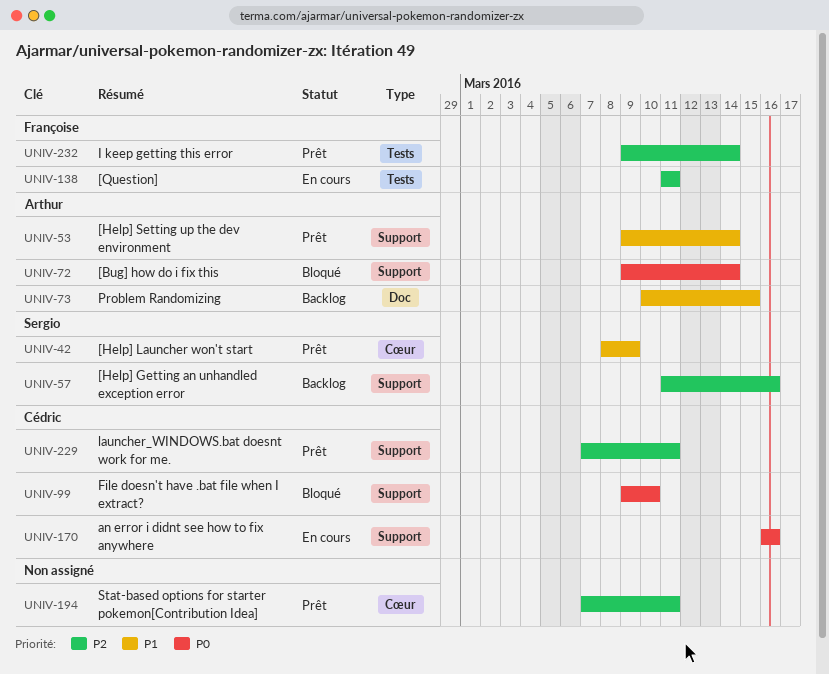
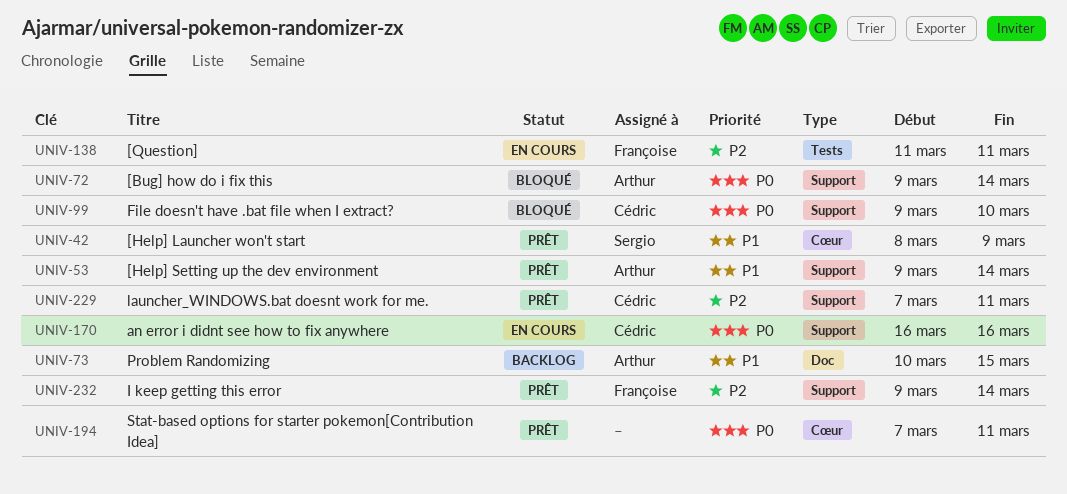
UNIV-57: present -> none
UNIV-194, priority: P2 -> P0
UNIV-232, label: Tests -> Support

